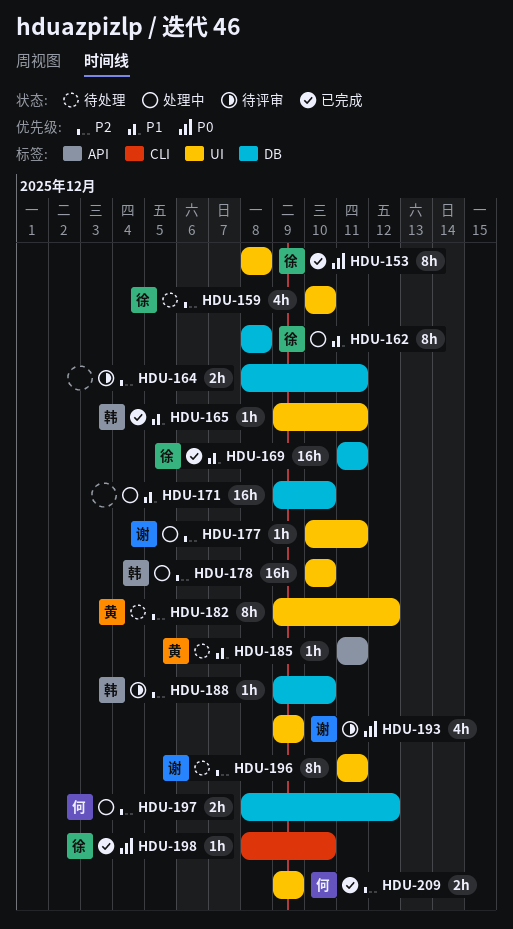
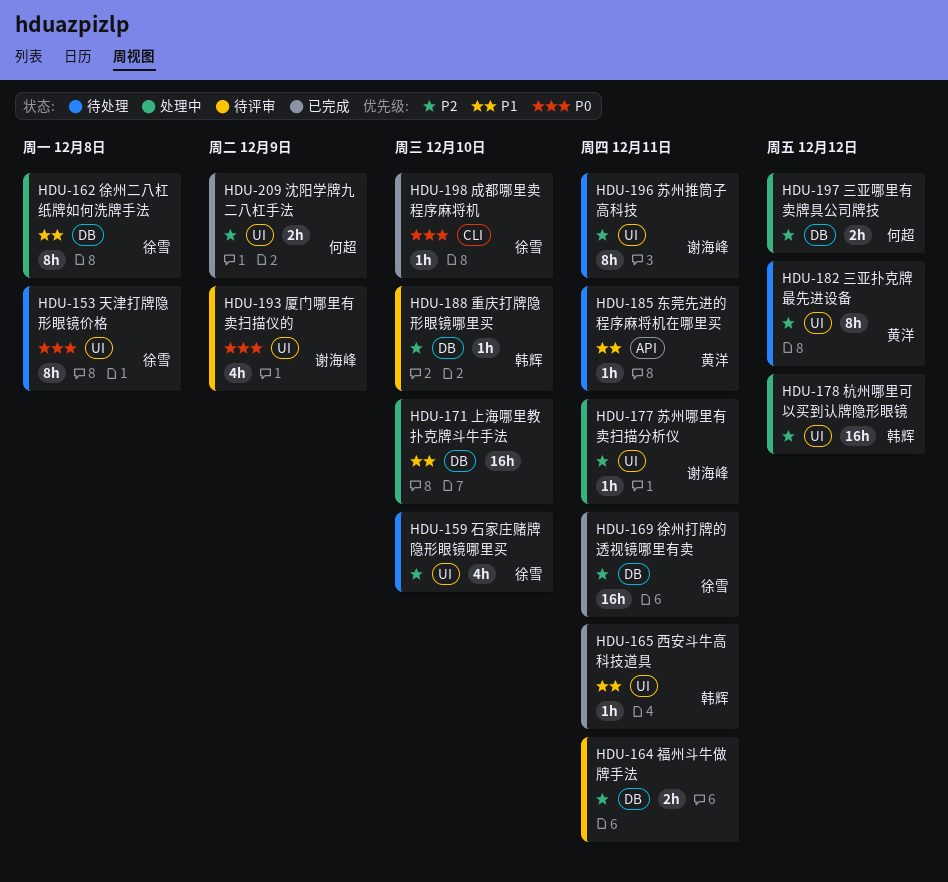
HDU-153, status: 已完成 -> 待处理
HDU-169, priority: P1 -> P2
HDU-178, due: Dec 10 -> Dec 12

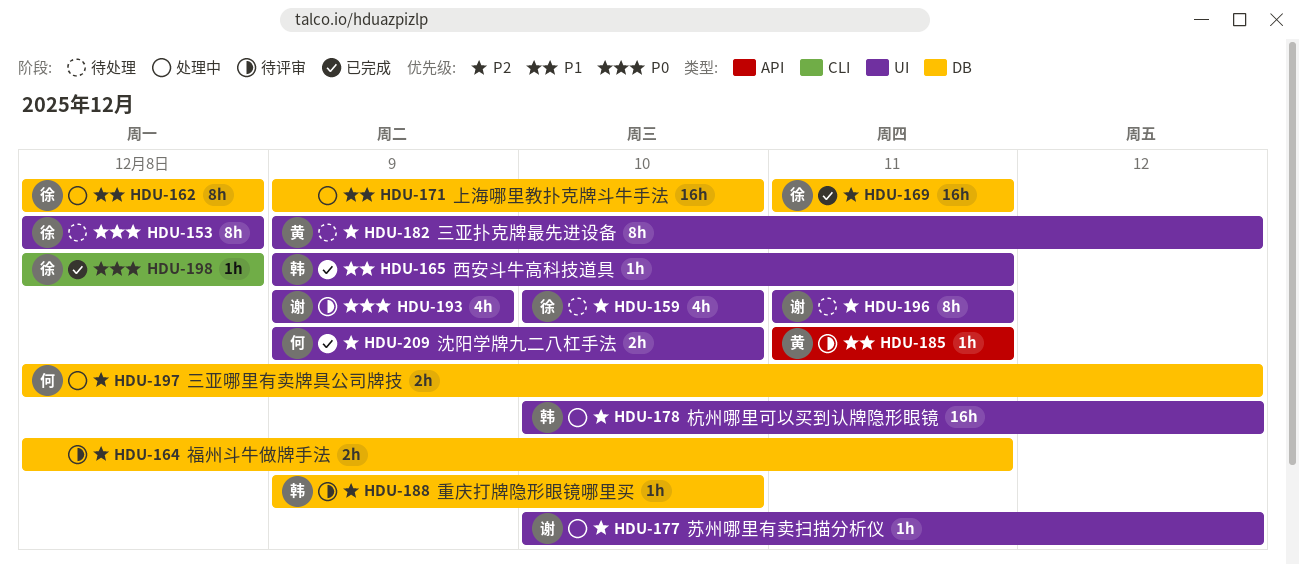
HDU-177, due: Dec 11 -> Dec 12
HDU-185, status: 待处理 -> 待评审
HDU-198, due: Dec 10 -> Dec 8
HDU-209, due: Dec 9 -> Dec 10

